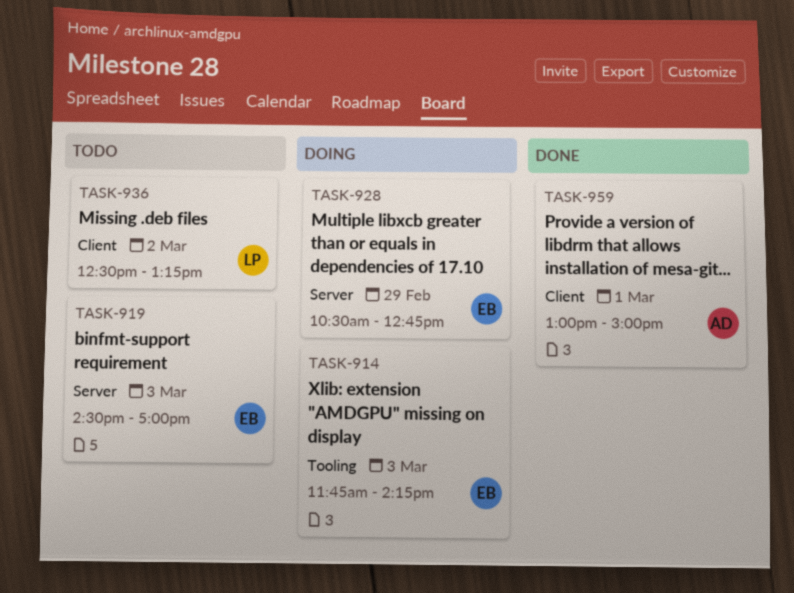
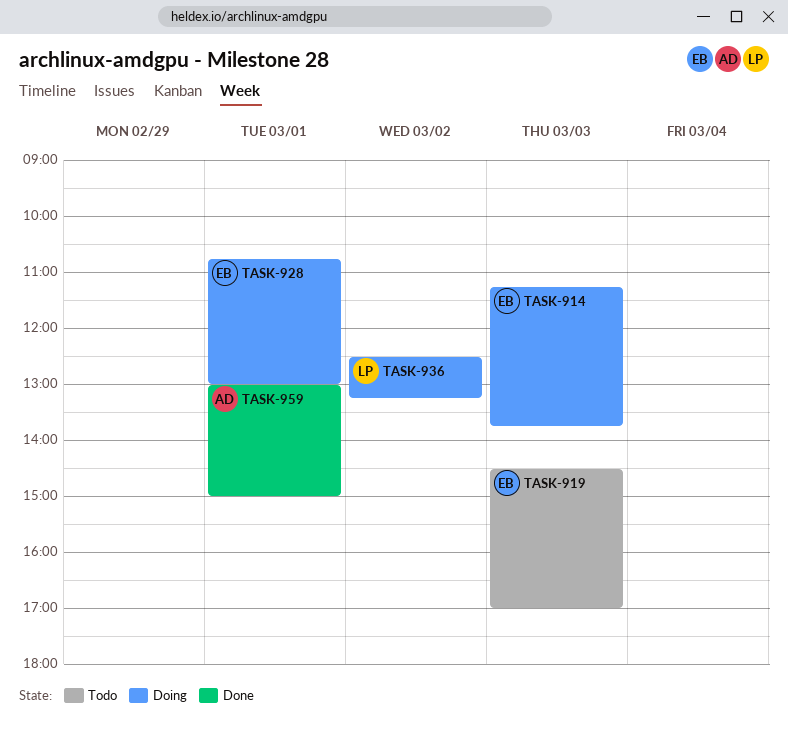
TASK-914, begins: 11:45 -> 11:15
TASK-914, ends: 14:15 -> 13:45
TASK-928, day: Feb 29 -> Mar 1
TASK-928, begins: 10:30 -> 10:45
TASK-928, ends: 12:45 -> 13:00
TASK-936, status: Todo -> Doing

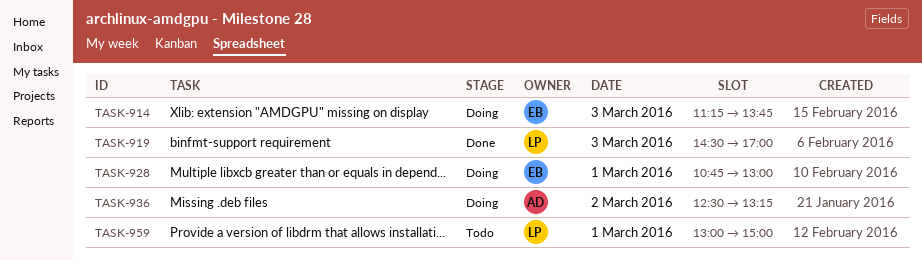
TASK-919, status: Todo -> Done
TASK-919, owner: EB -> LP
TASK-936, owner: LP -> AD
TASK-959, status: Done -> Todo
TASK-959, owner: AD -> LP

